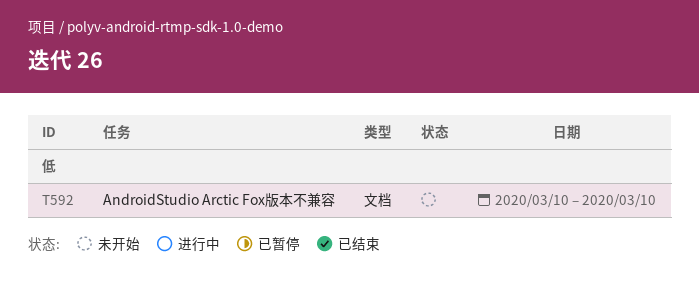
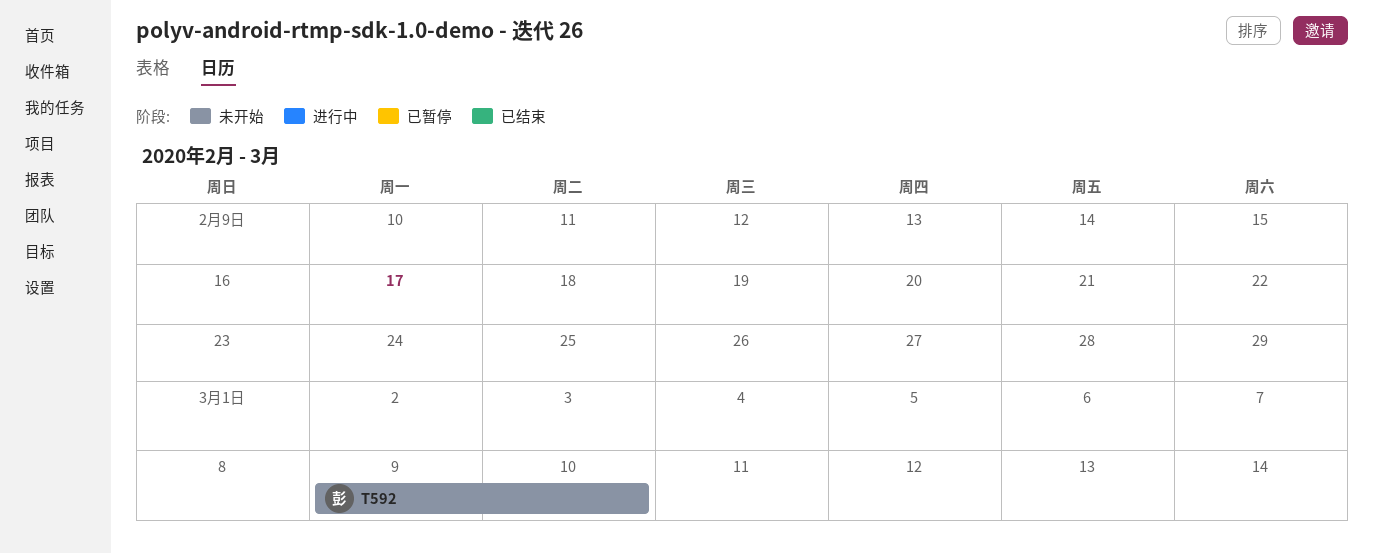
T592, start: Mar 10 -> Mar 9

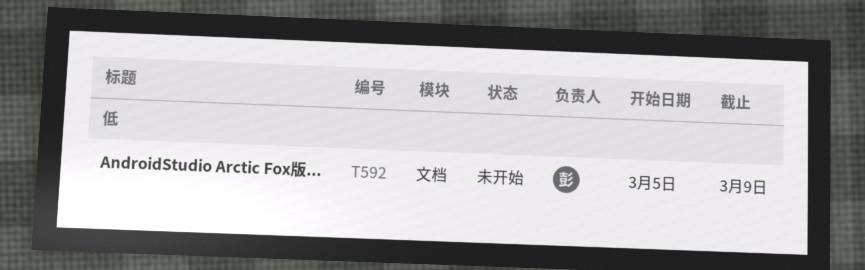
T592, start: Mar 9 -> Mar 5
T592, due: Mar 10 -> Mar 9

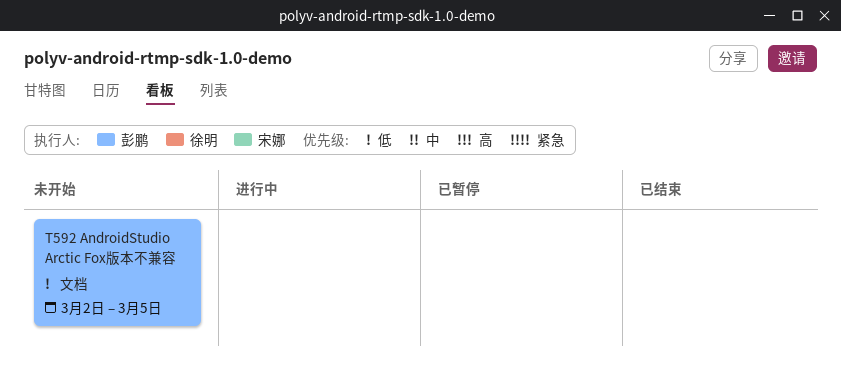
T592, start: Mar 5 -> Mar 2
T592, due: Mar 9 -> Mar 5

